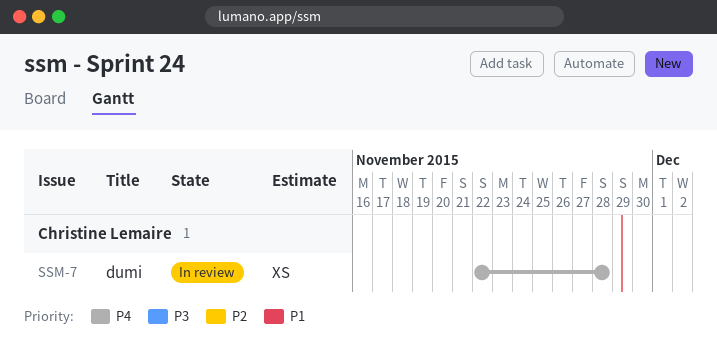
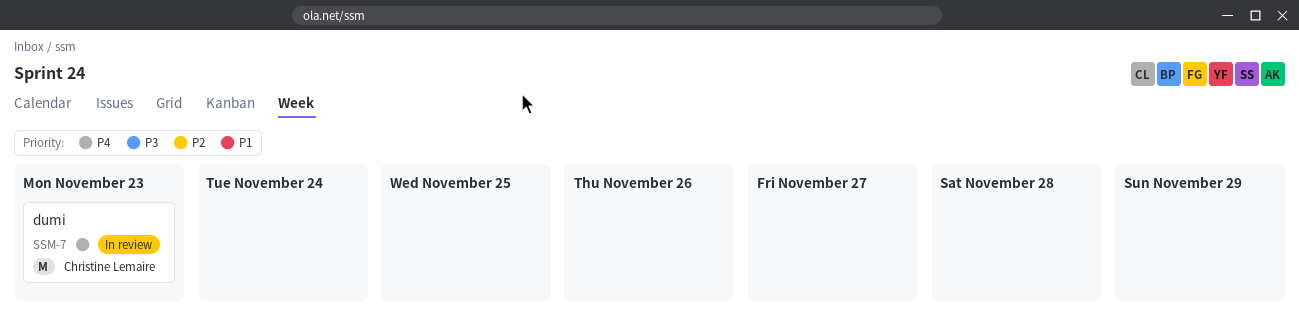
SSM-7, estimate: XS -> M
SSM-7, due: Nov 28 -> Nov 23

